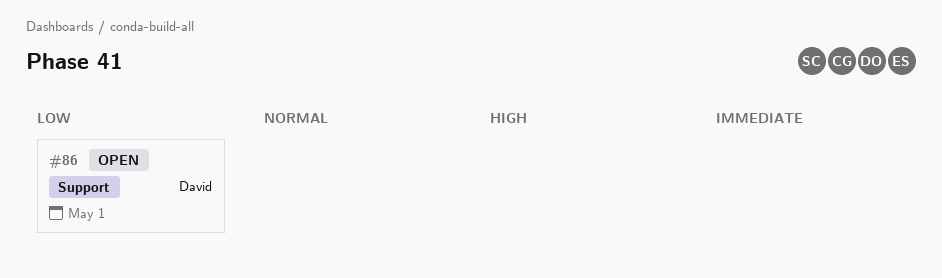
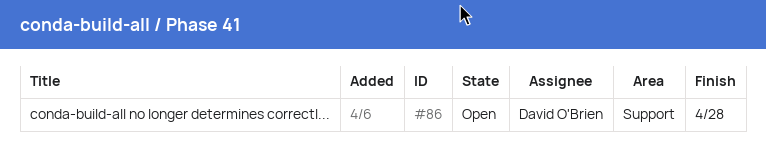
#86, due: May 1 -> Apr 28

